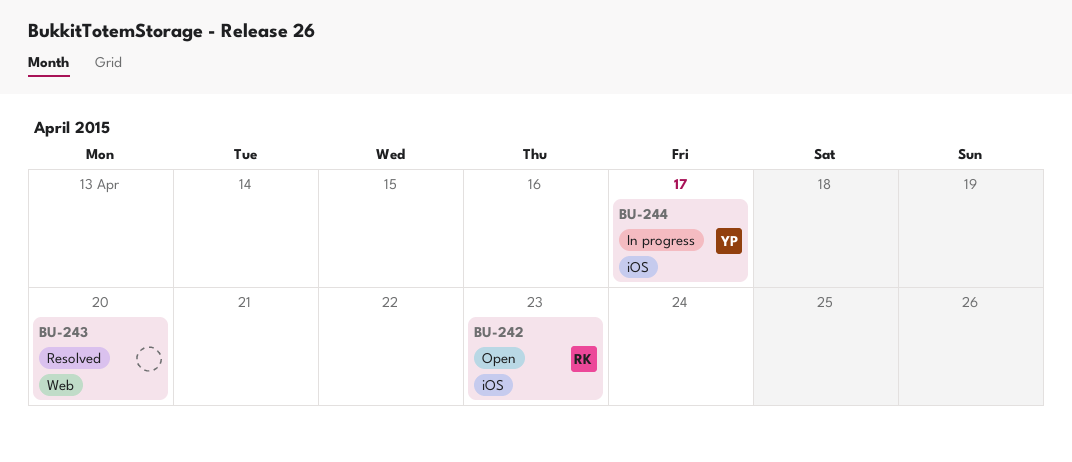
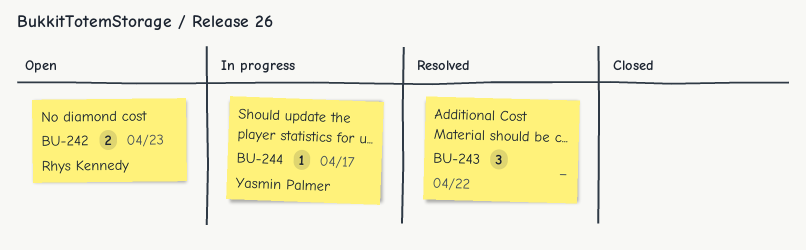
BU-243, due: Apr 20 -> Apr 22

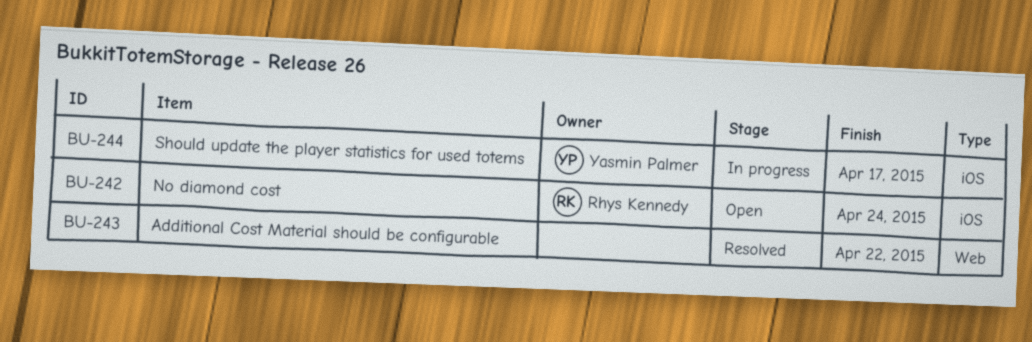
BU-242, due: Apr 23 -> Apr 24

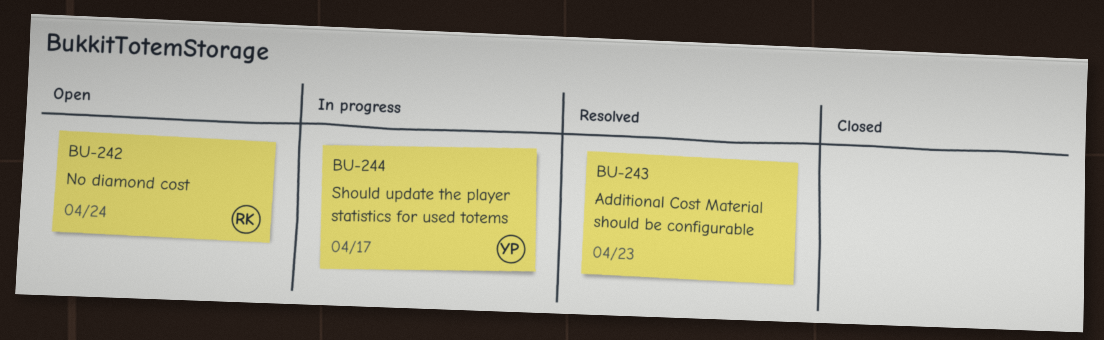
BU-243, due: Apr 22 -> Apr 23

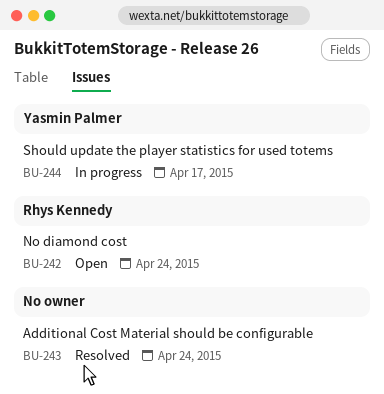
BU-243, due: Apr 23 -> Apr 24

